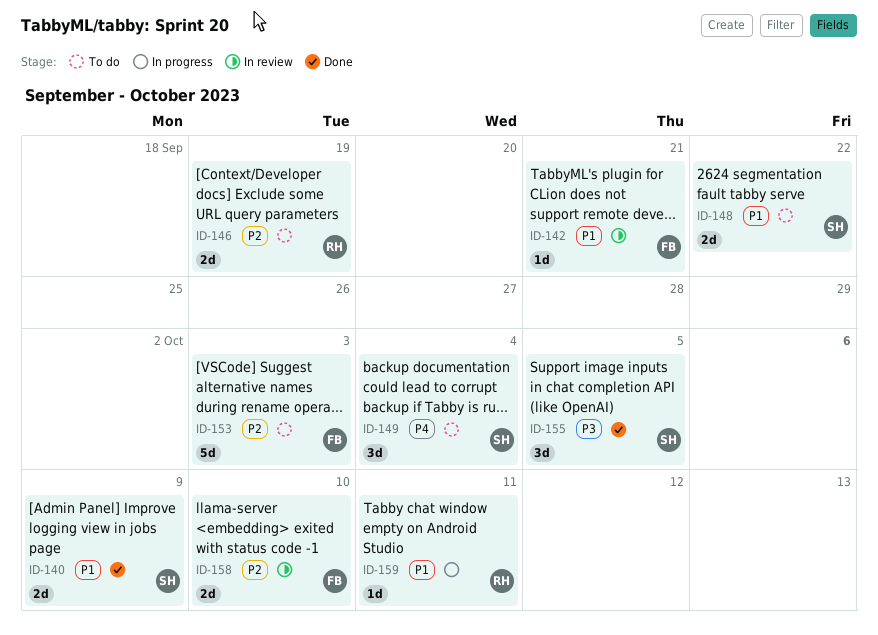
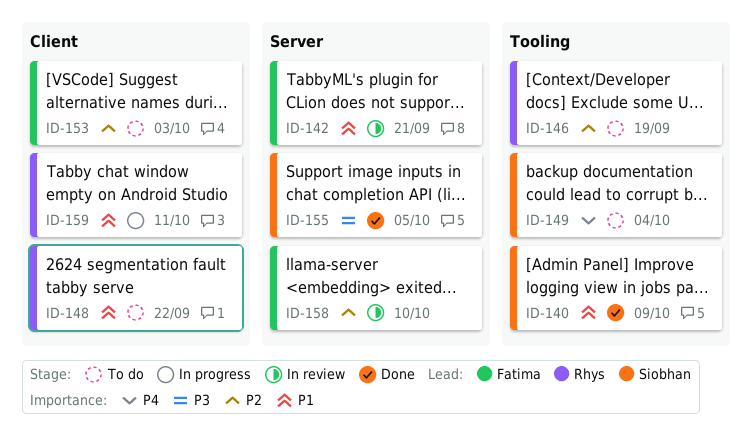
ID-148, owner: Siobhan -> Rhys

